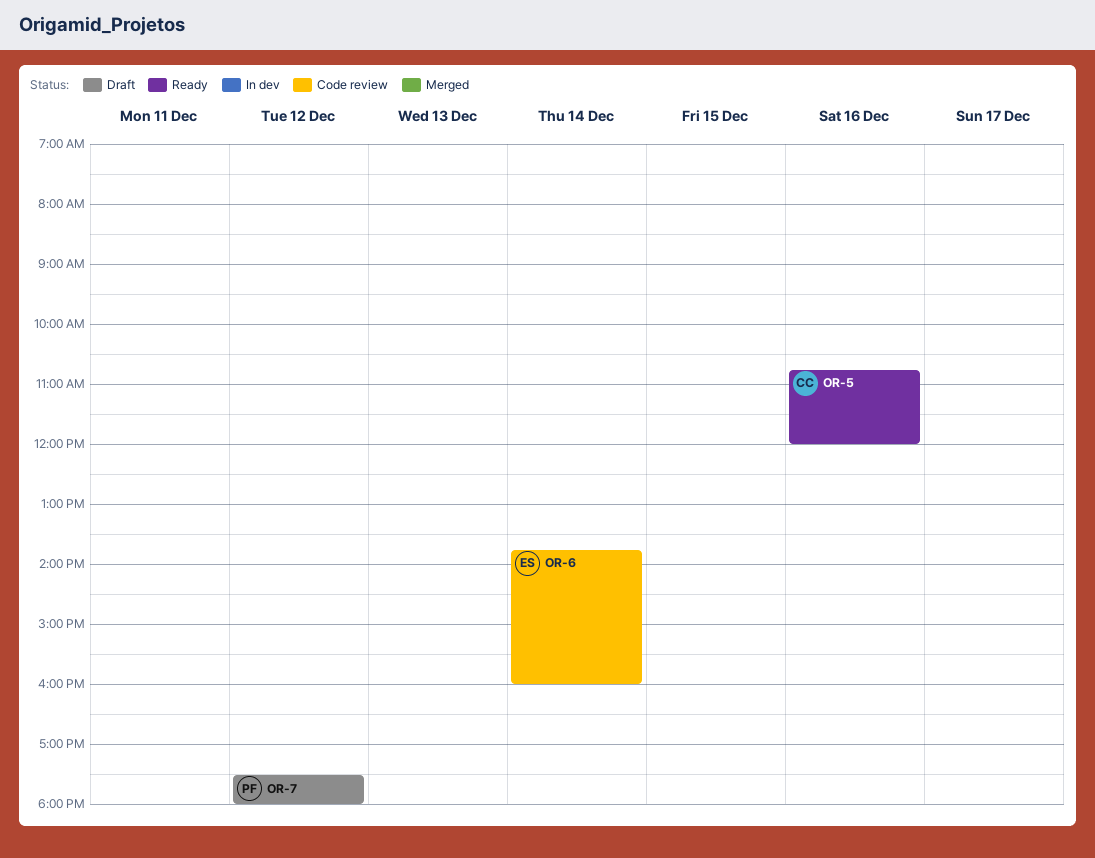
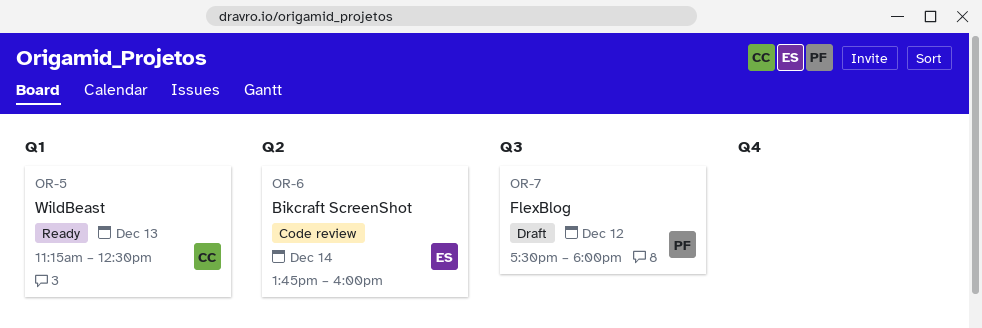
OR-5, day: Dec 16 -> Dec 13
OR-5, begins: 10:45 -> 11:15
OR-5, ends: 12:00 -> 12:30

